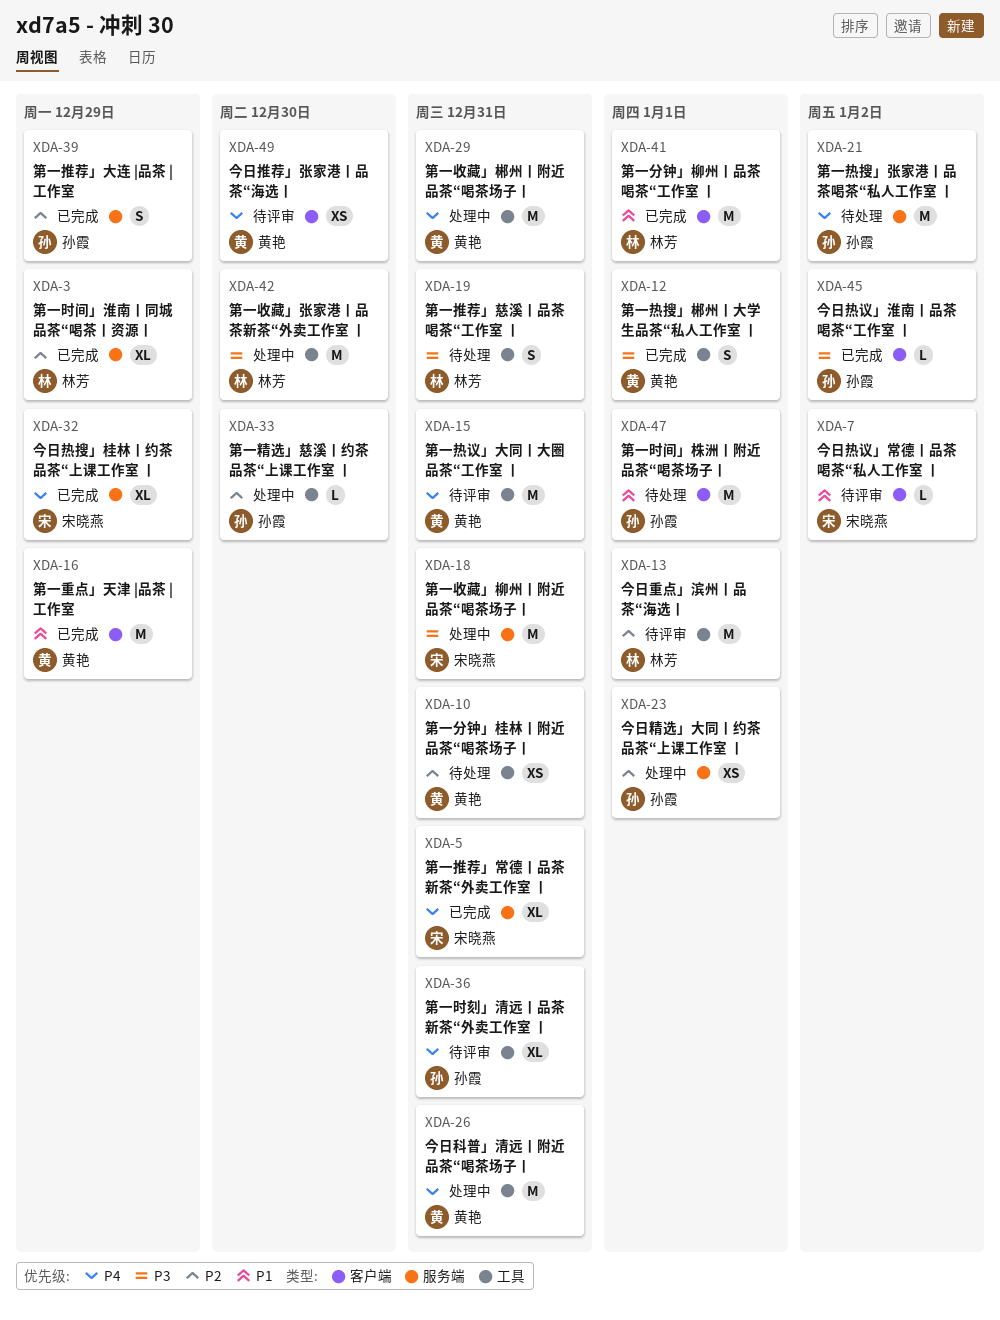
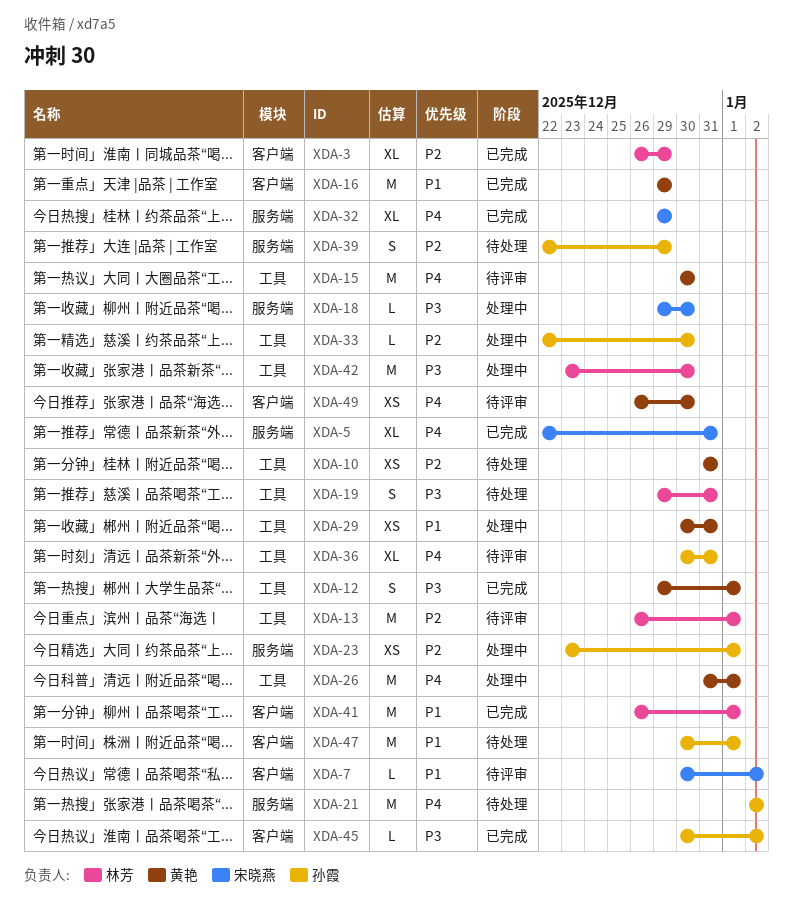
XDA-3, label: 服务端 -> 客户端
XDA-15, due: Dec 31 -> Dec 30
XDA-18, estimate: M -> L
XDA-18, due: Dec 31 -> Dec 30
XDA-26, due: Dec 31 -> Jan 1
XDA-29, priority: P4 -> P1
XDA-29, estimate: M -> XS
XDA-39, status: 已完成 -> 待处理

